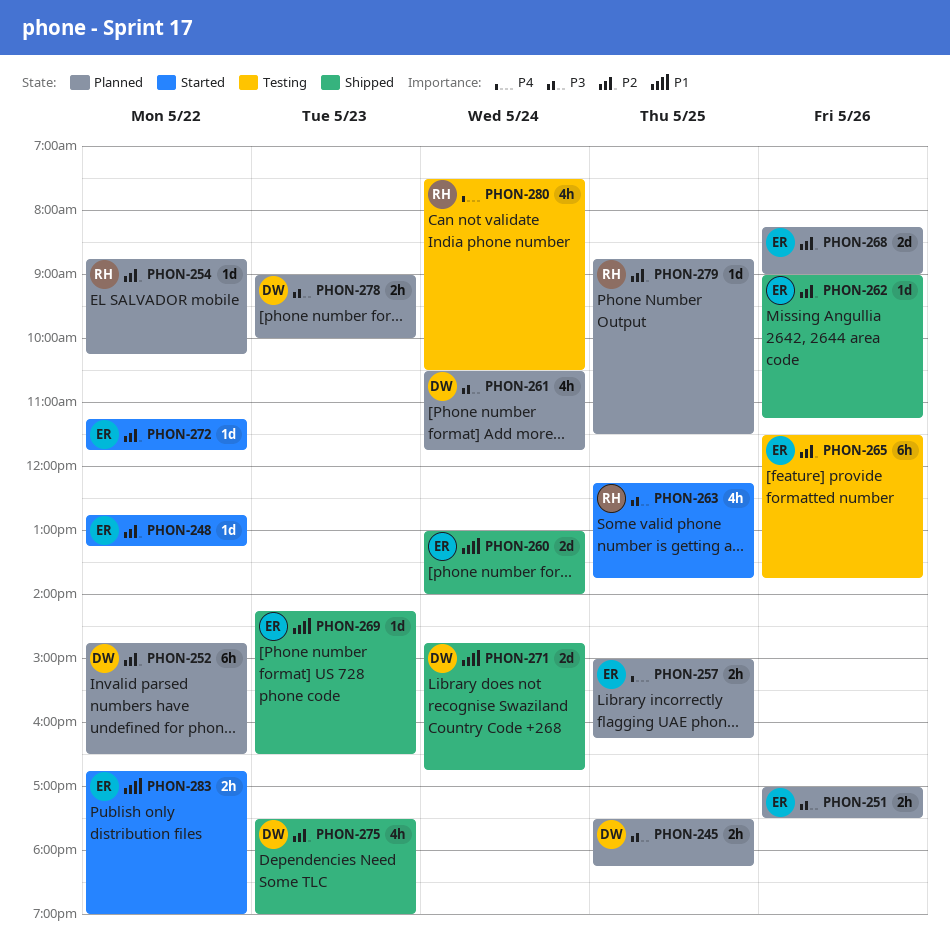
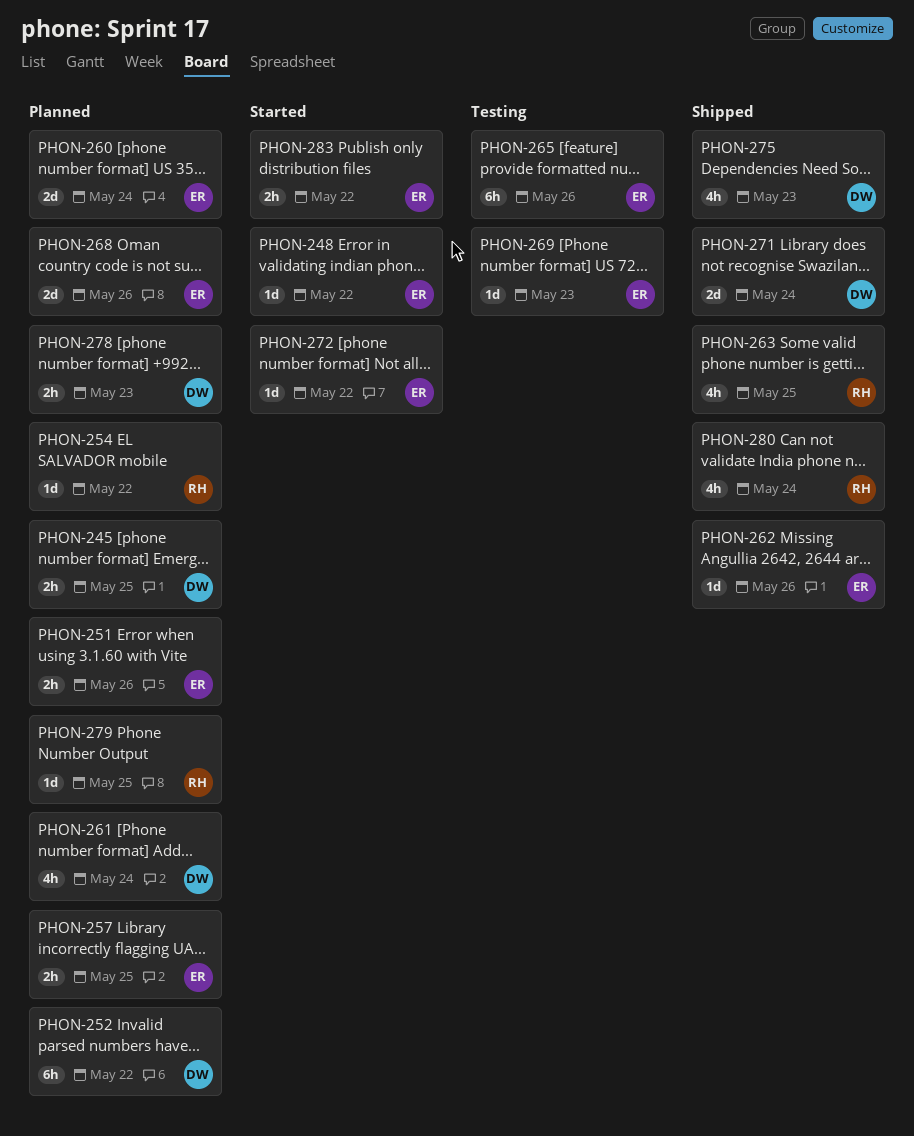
PHON-260, status: Shipped -> Planned
PHON-263, status: Started -> Shipped
PHON-269, status: Shipped -> Testing
PHON-280, status: Testing -> Shipped

